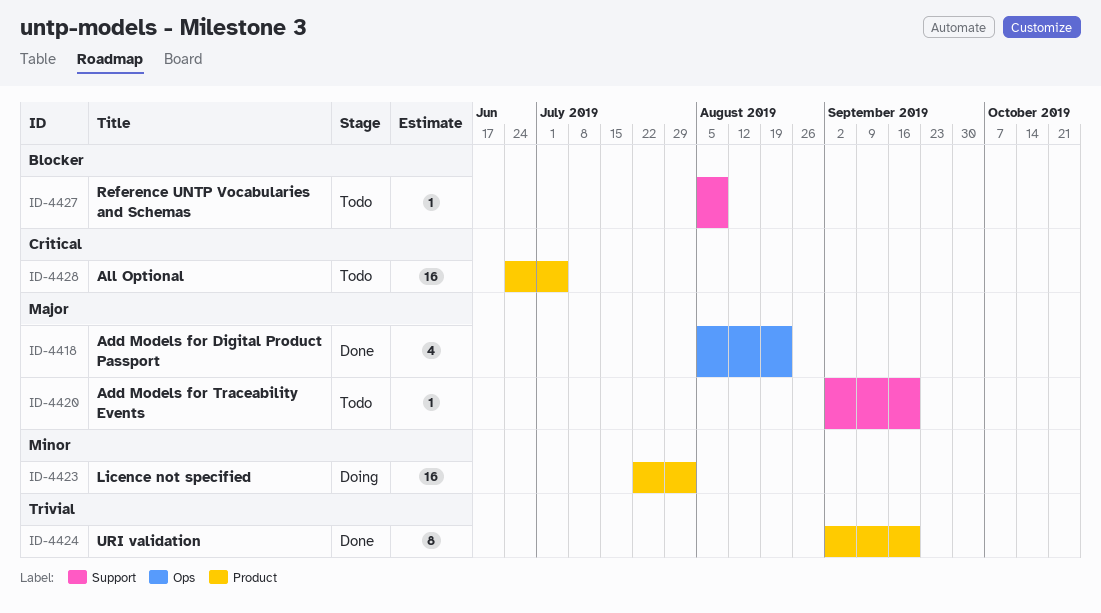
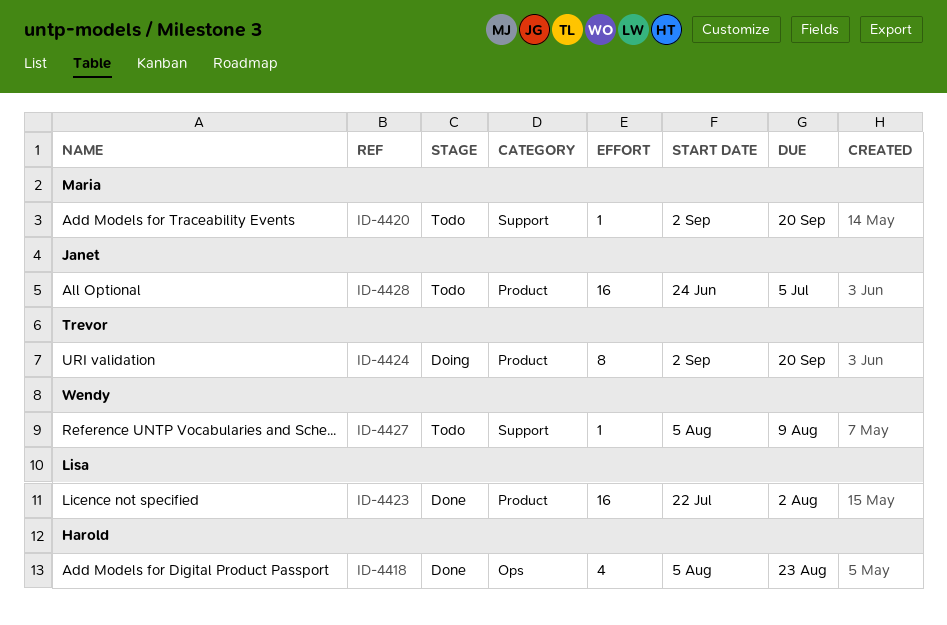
ID-4423, status: Doing -> Done
ID-4424, status: Done -> Doing

